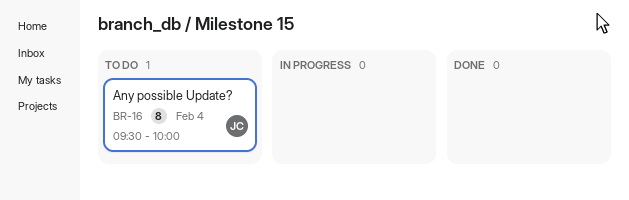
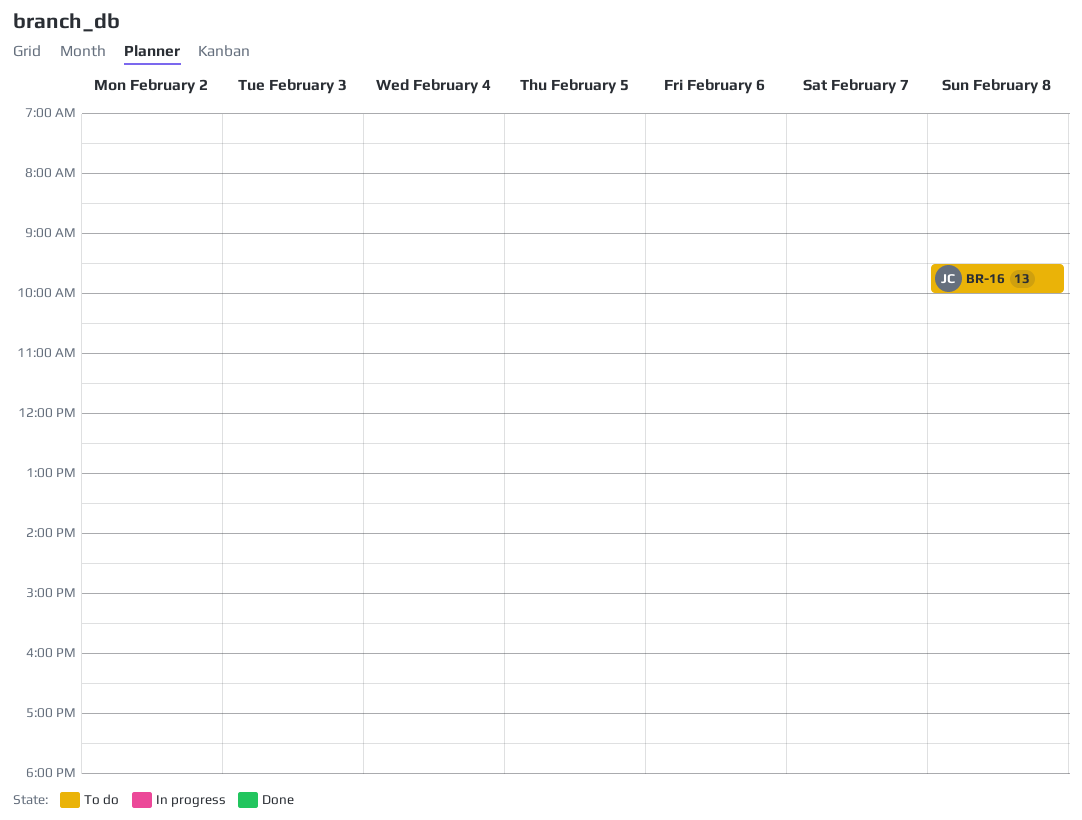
BR-16, estimate: 8 -> 13
BR-16, day: Feb 4 -> Feb 8

